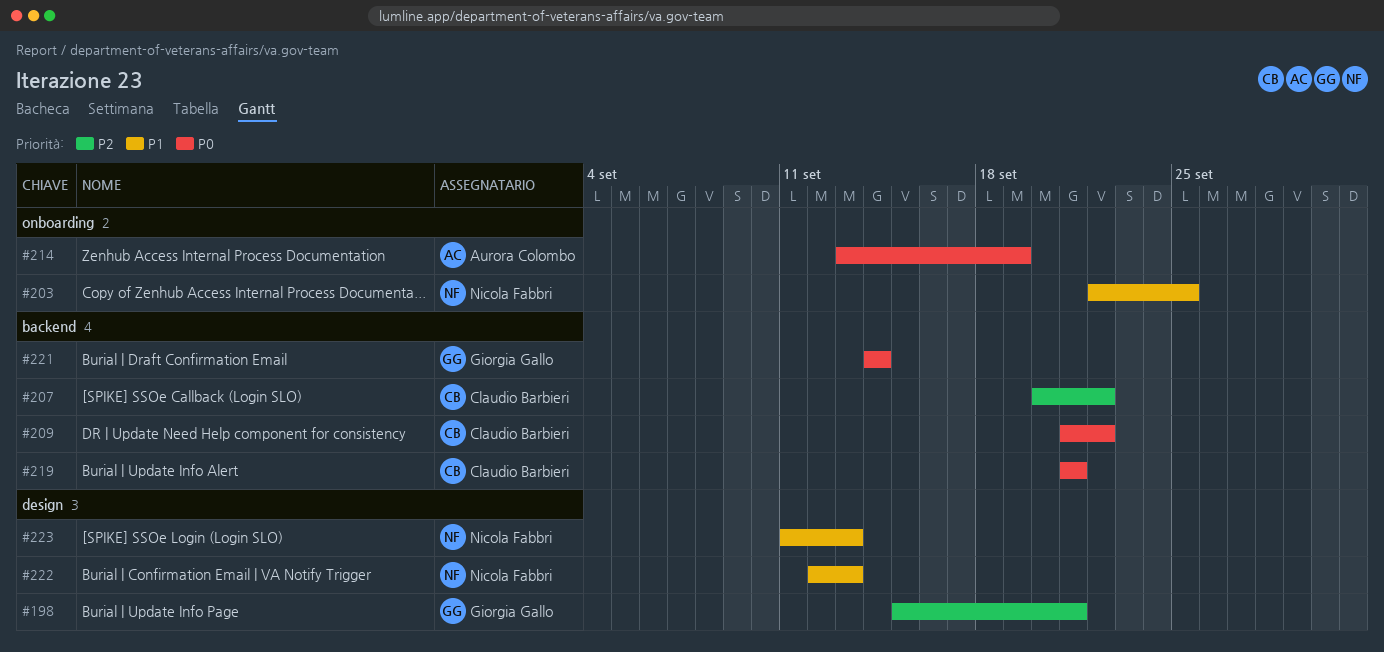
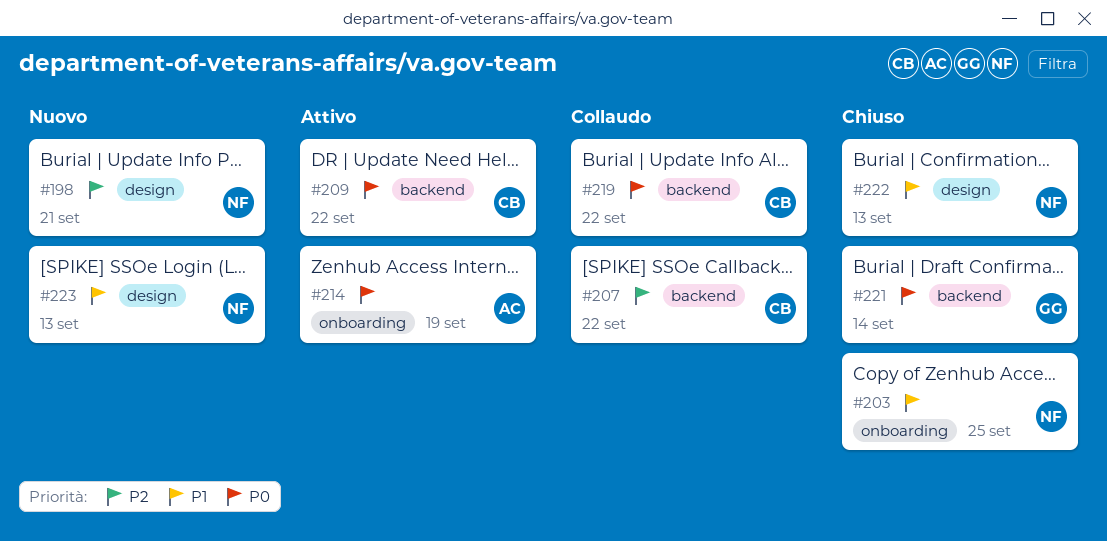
#198, owner: Giorgia Gallo -> Nicola Fabbri
#219, due: Sep 21 -> Sep 22

